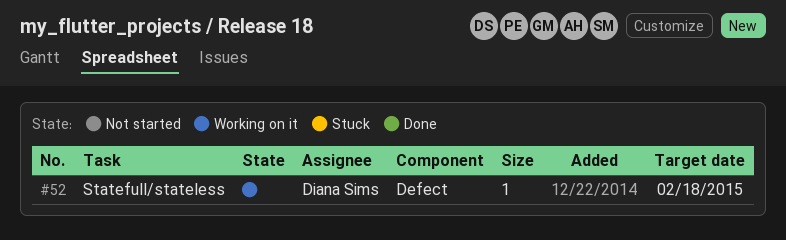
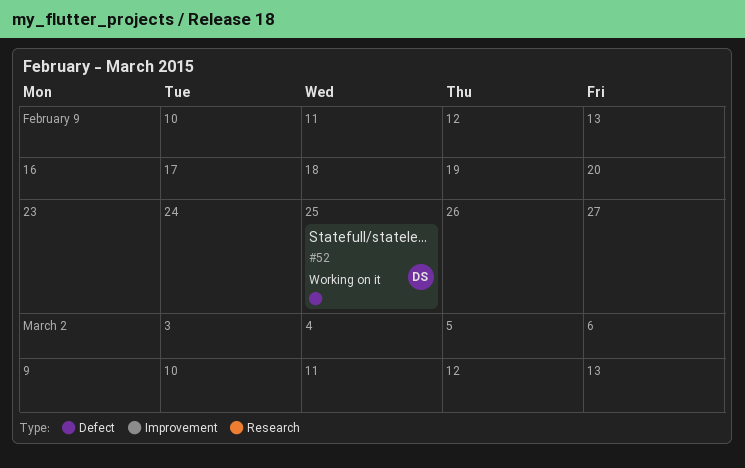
#52, due: Feb 18 -> Feb 25

